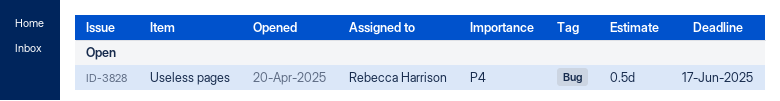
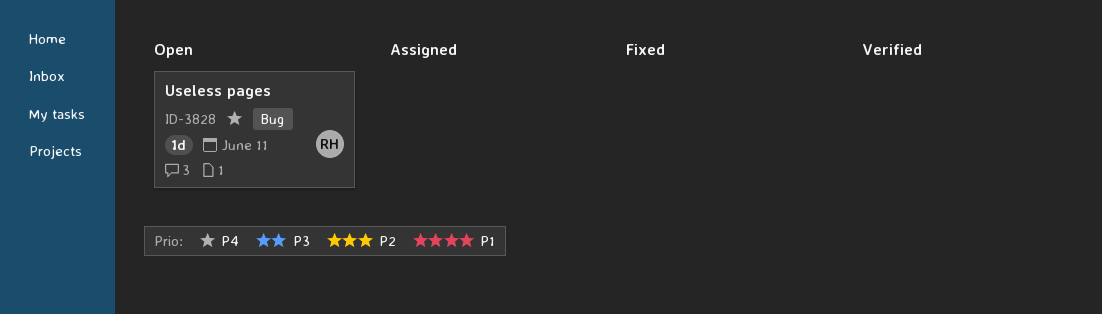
ID-3828, estimate: 0.5d -> 1d
ID-3828, due: Jun 17 -> Jun 11

